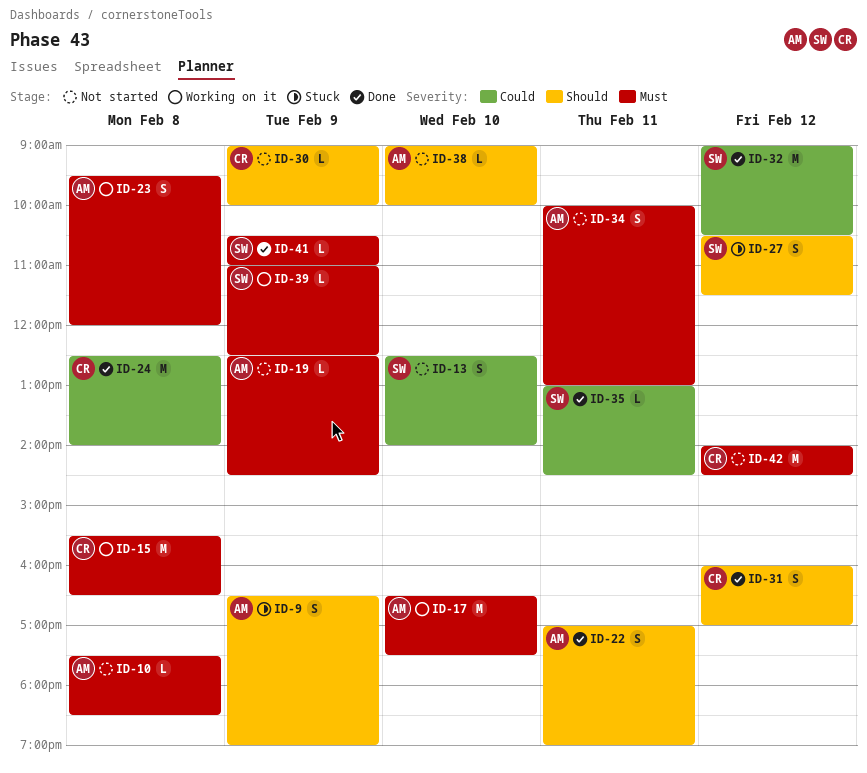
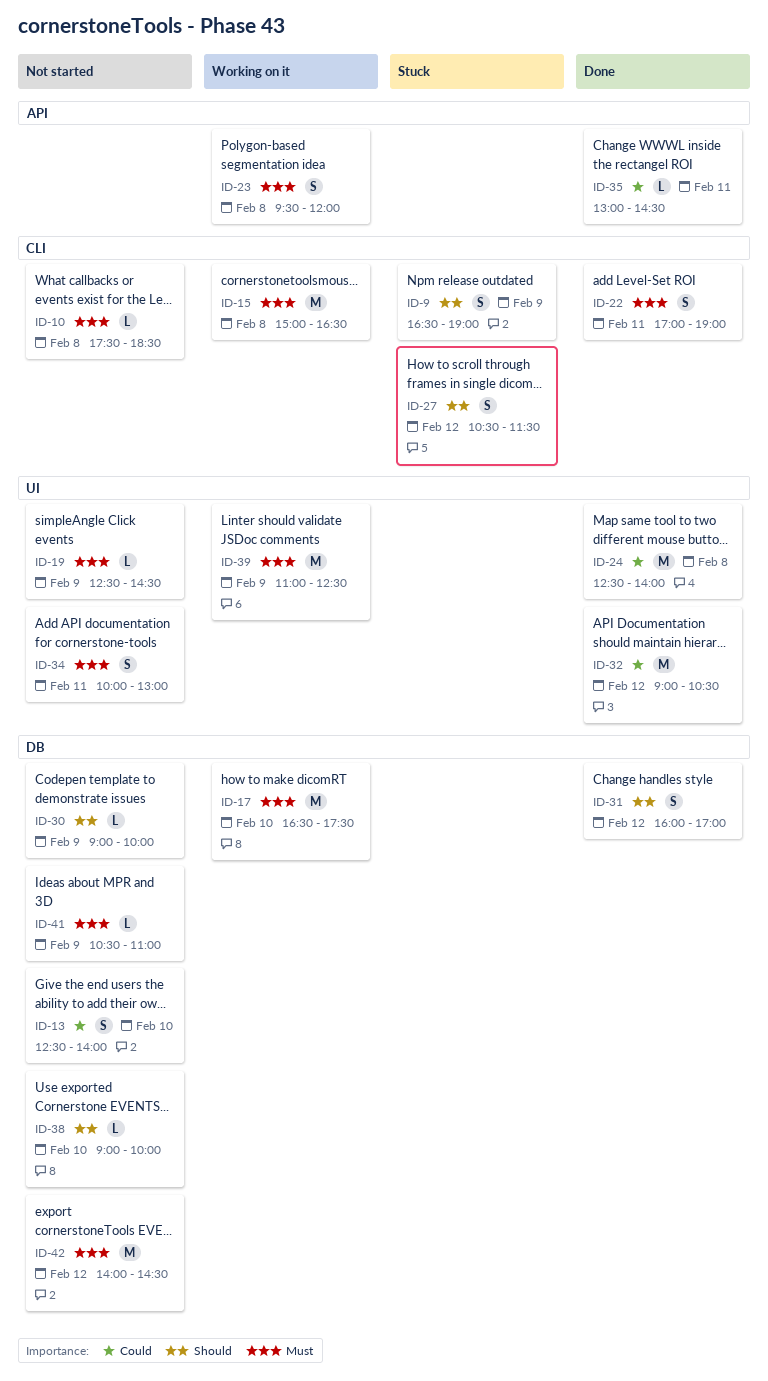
ID-15, begins: 15:30 -> 15:00
ID-22, priority: Should -> Must
ID-39, estimate: L -> M
ID-41, status: Done -> Not started

